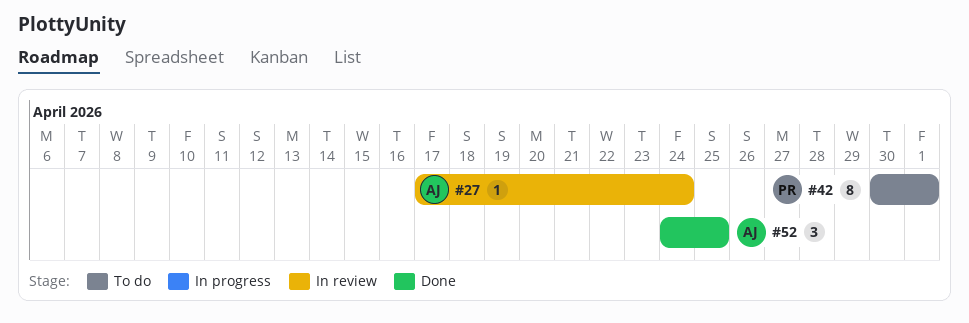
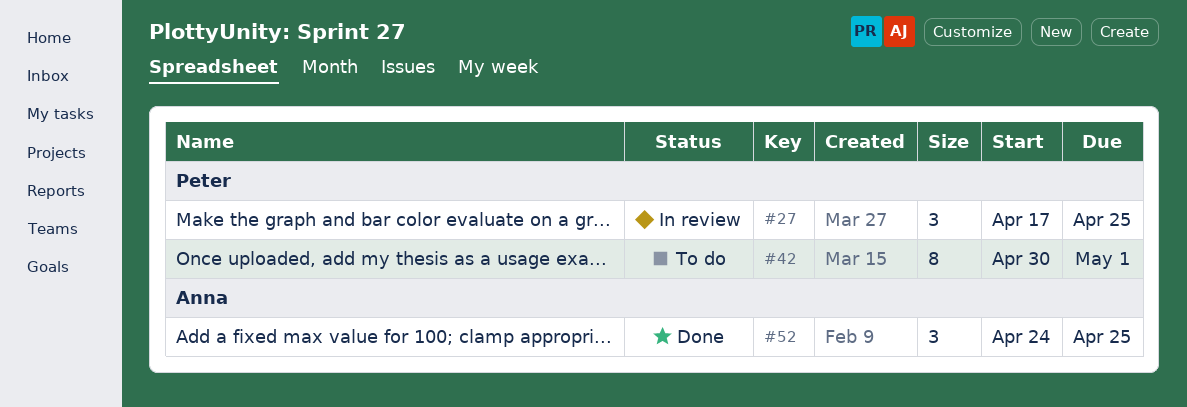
#27, owner: Anna -> Peter
#27, estimate: 1 -> 3
#27, due: Apr 24 -> Apr 25

